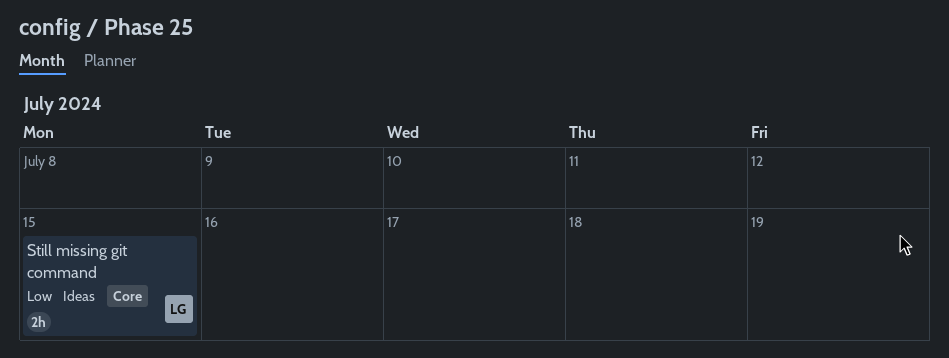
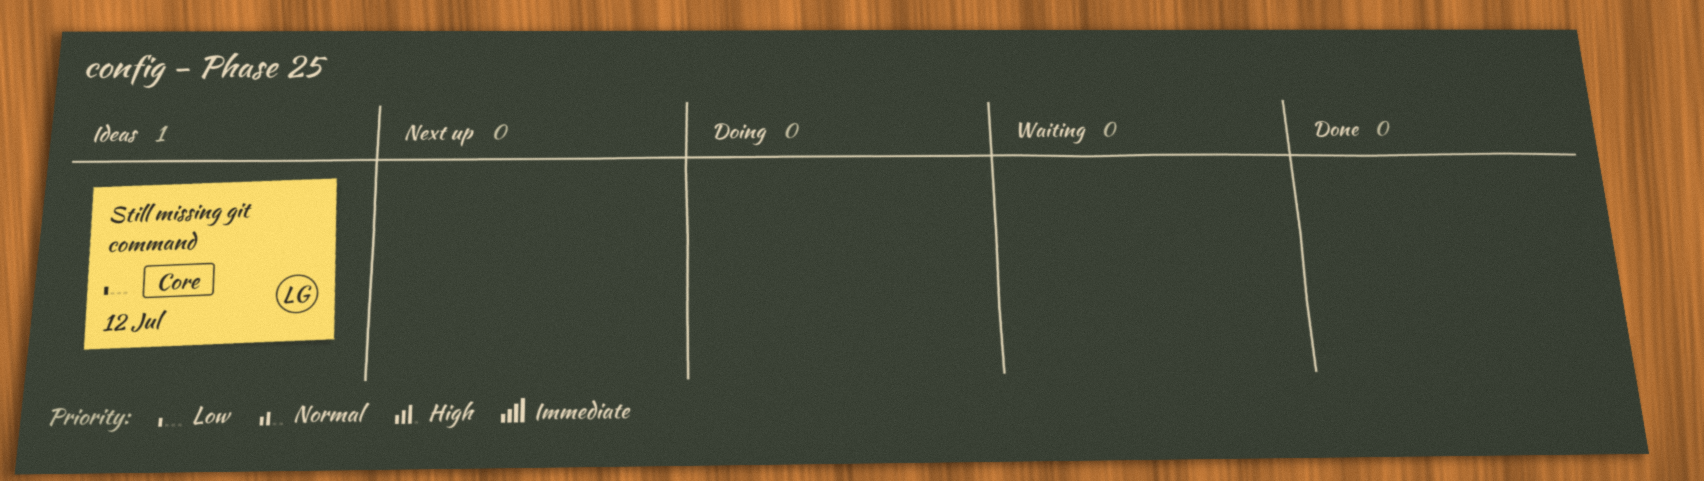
Still missing git command, due: Jul 15 -> Jul 12

